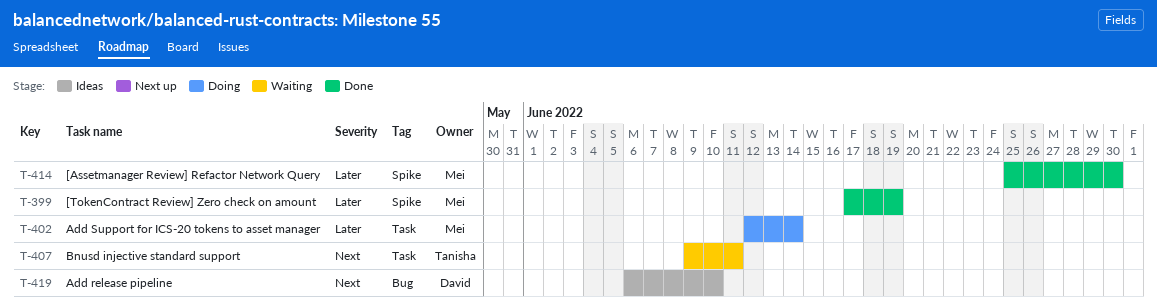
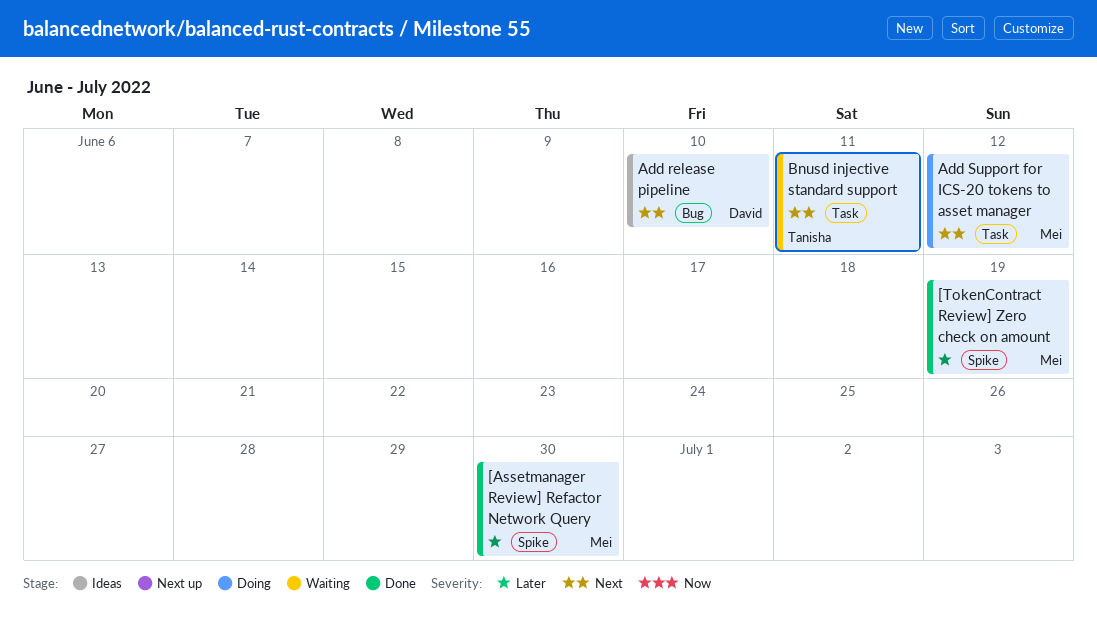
Add Support for ICS-20 tokens to asset manager, priority: Later -> Next
Add Support for ICS-20 tokens to asset manager, due: Jun 14 -> Jun 12

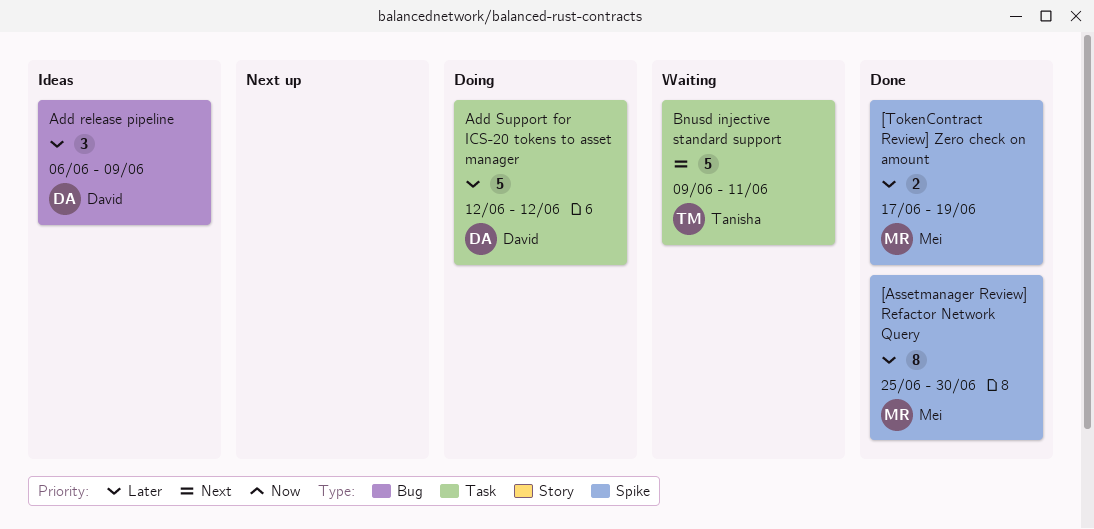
Add release pipeline, priority: Next -> Later
Add release pipeline, due: Jun 10 -> Jun 9
Add Support for ICS-20 tokens to asset manager, owner: Mei -> David
Add Support for ICS-20 tokens to asset manager, priority: Next -> Later

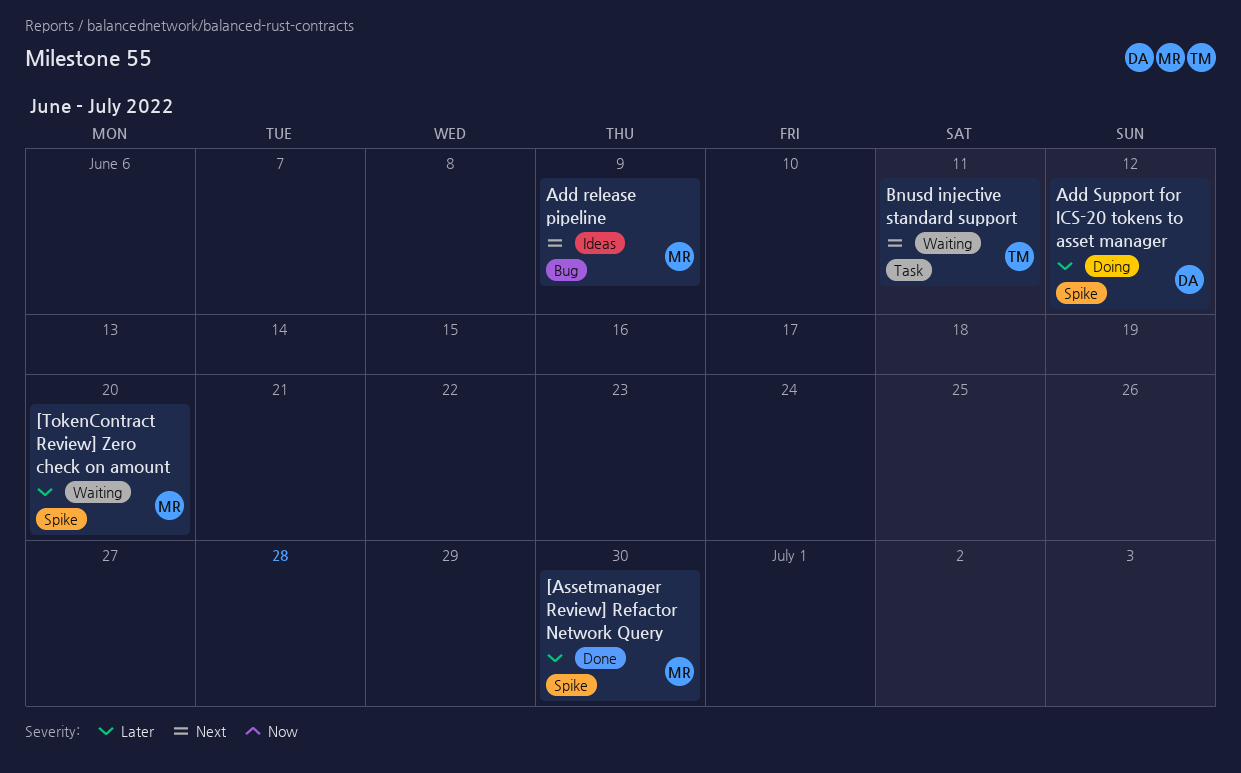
[TokenContract Review] Zero check on amount, status: Done -> Waiting
[TokenContract Review] Zero check on amount, due: Jun 19 -> Jun 20
Add release pipeline, owner: David -> Mei
Add release pipeline, priority: Later -> Next
Add Support for ICS-20 tokens to asset manager, label: Task -> Spike

